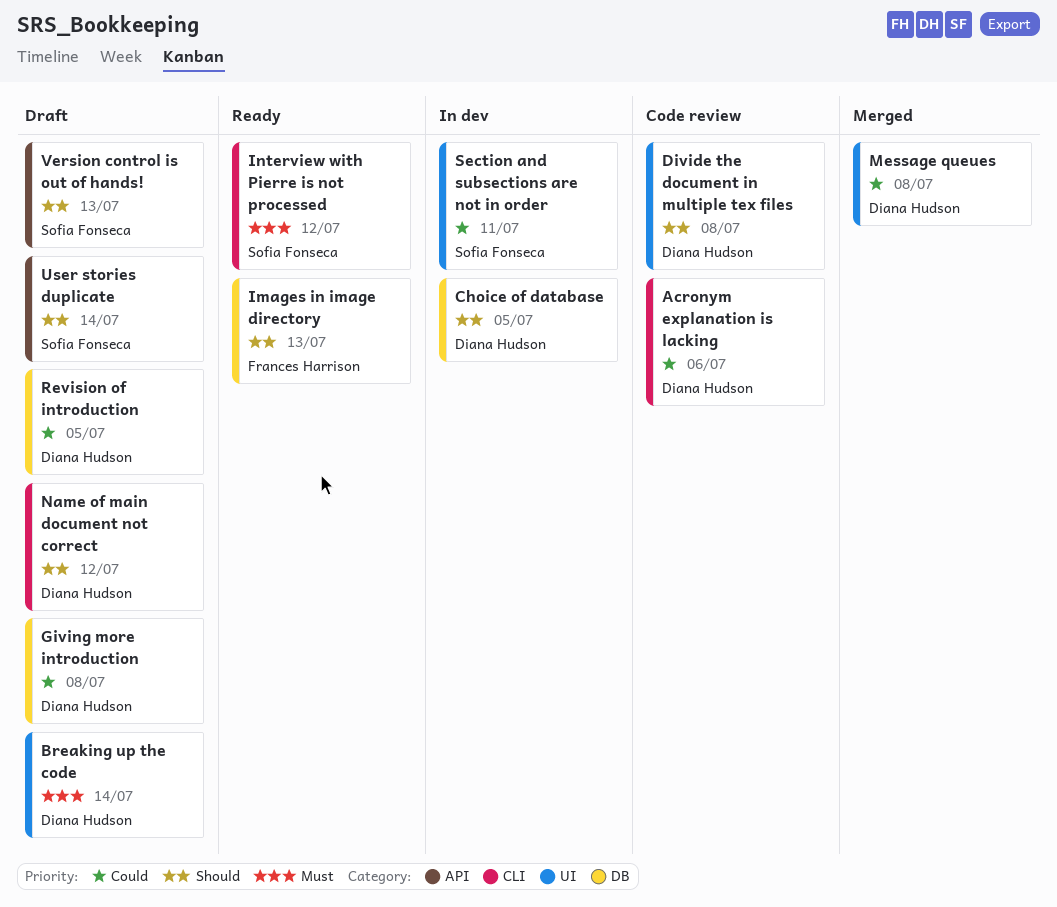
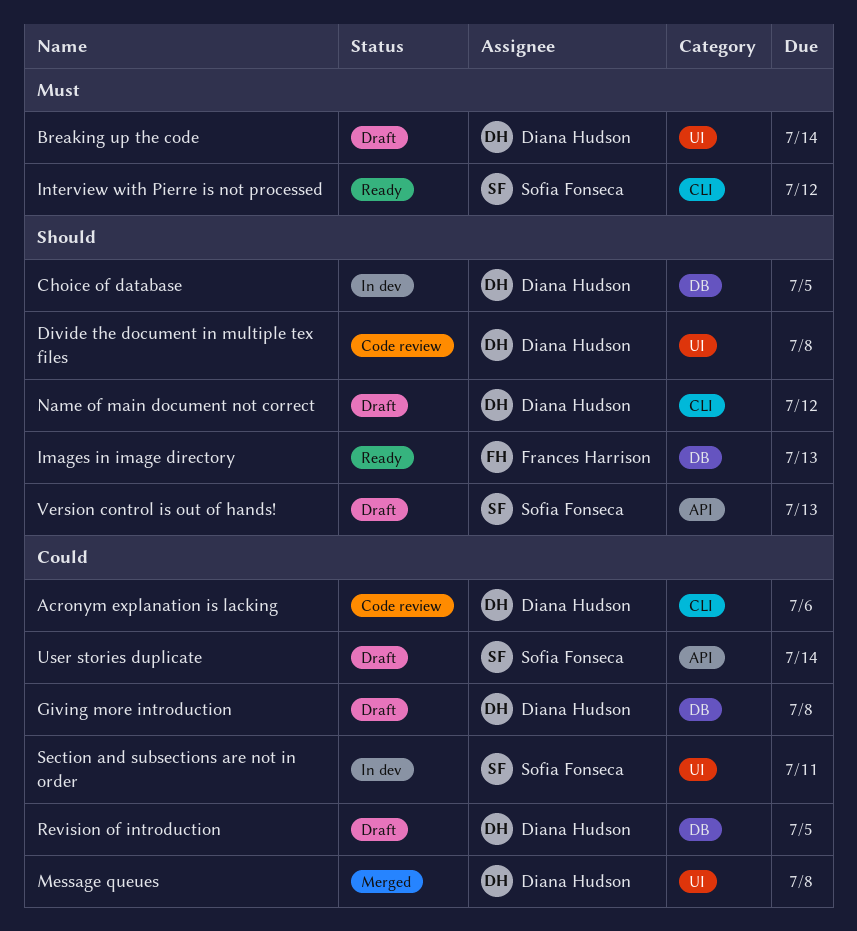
User stories duplicate, priority: Should -> Could

